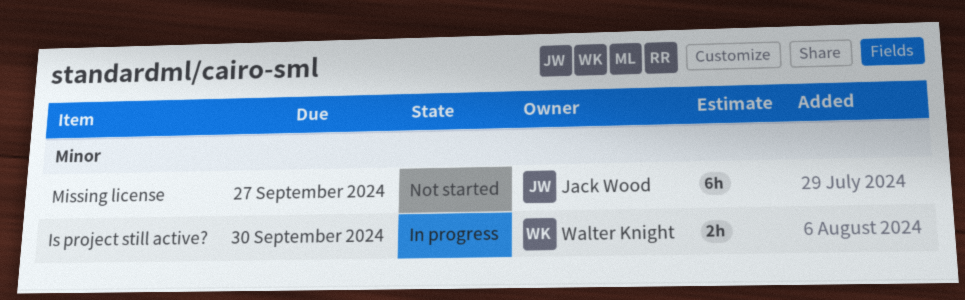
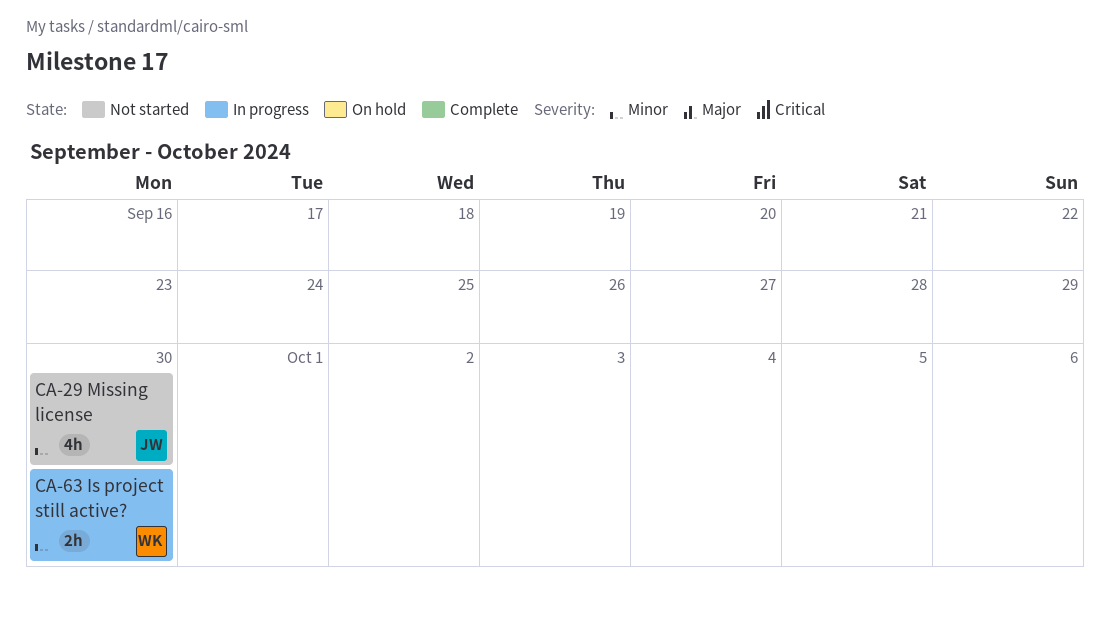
Missing license, estimate: 6h -> 4h
Missing license, due: Sep 27 -> Sep 30

